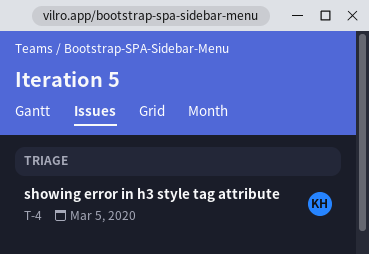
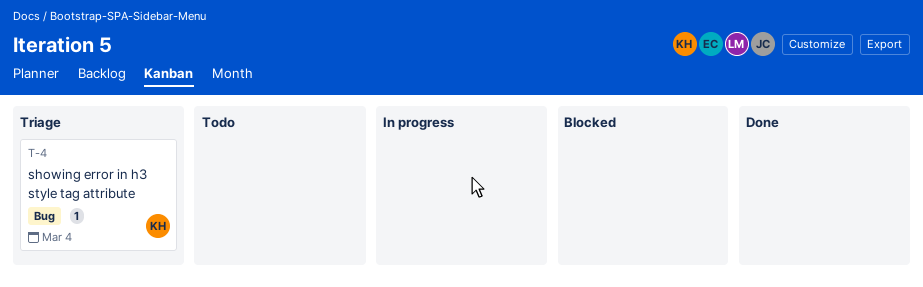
T-4, due: Mar 5 -> Mar 4

